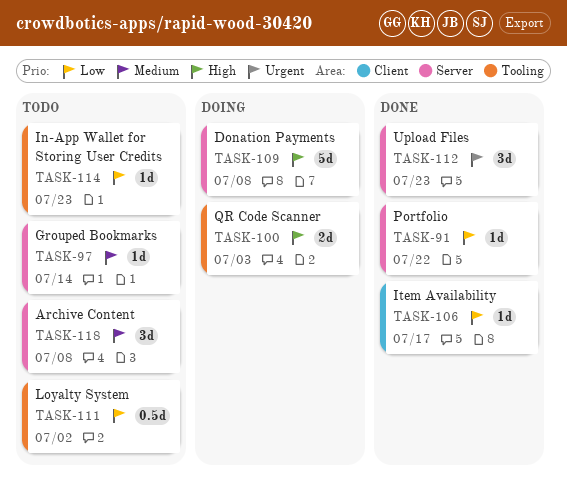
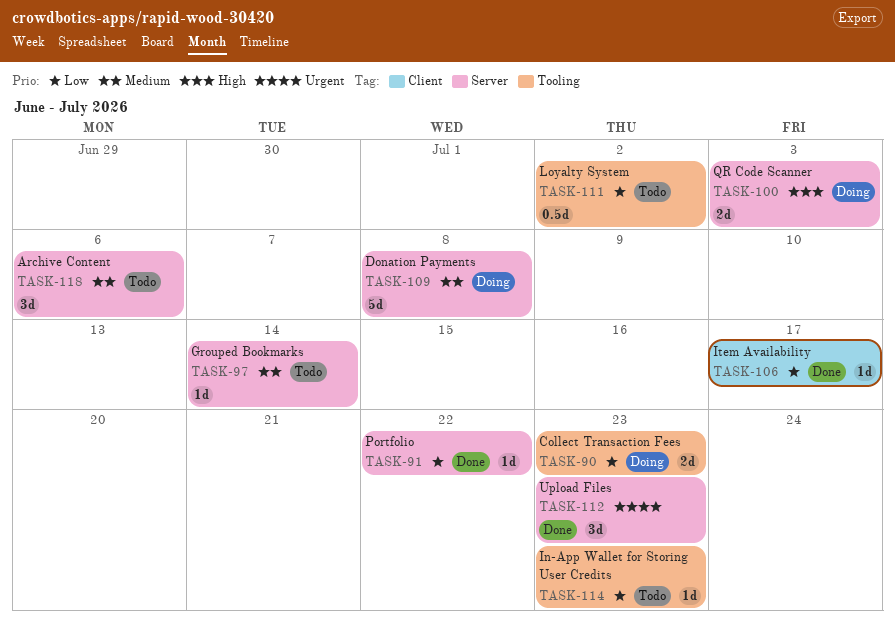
TASK-90: none -> present
TASK-100, label: Tooling -> Server
TASK-109, priority: High -> Medium
TASK-118, due: Jul 8 -> Jul 6

